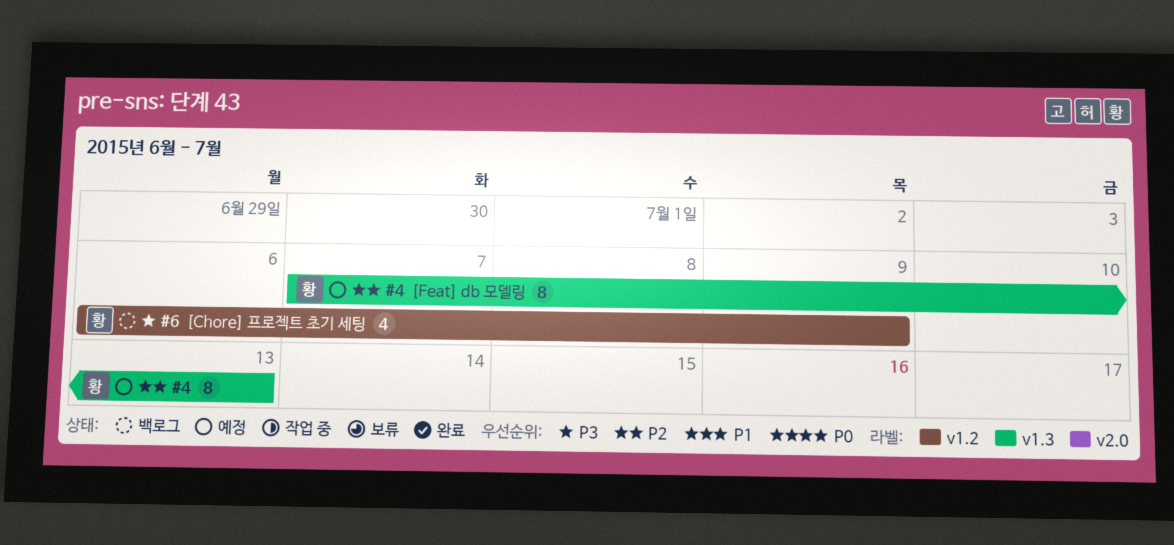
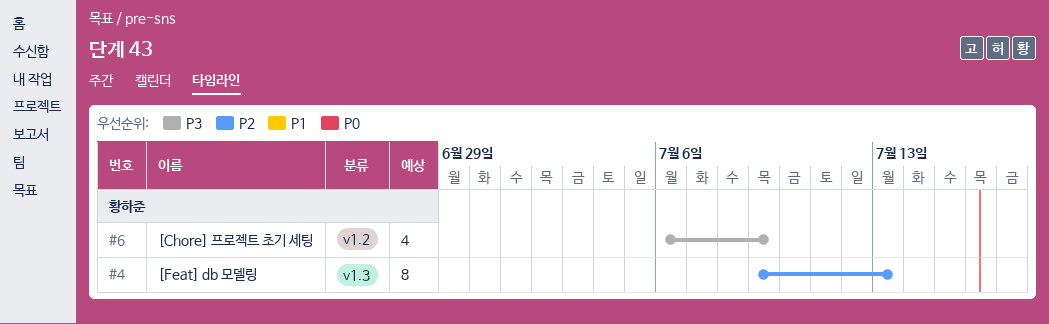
#4, start: Jul 7 -> Jul 9

